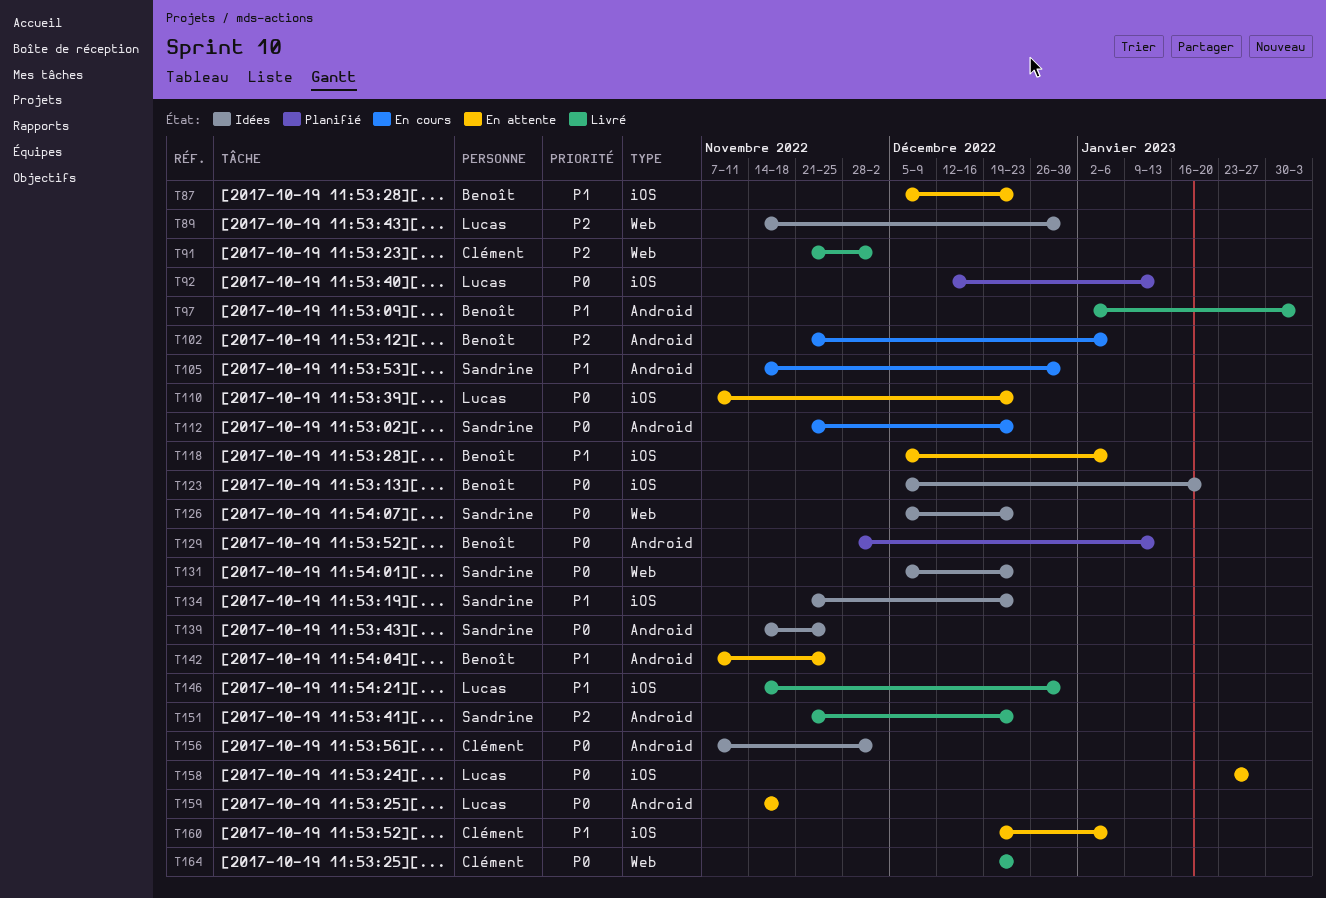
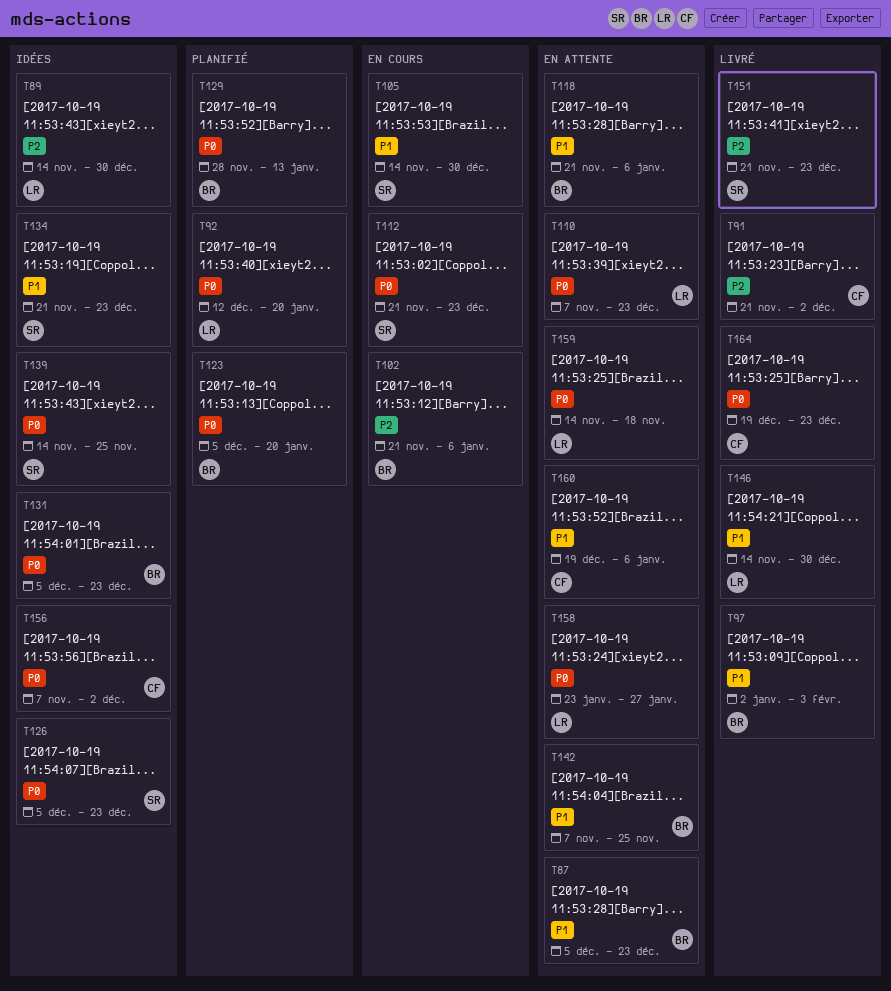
T92, due: Jan 13 -> Jan 20
T118, start: Dec 5 -> Nov 21
T123, status: Idées -> Planifié
T131, owner: Sandrine -> Benoît

